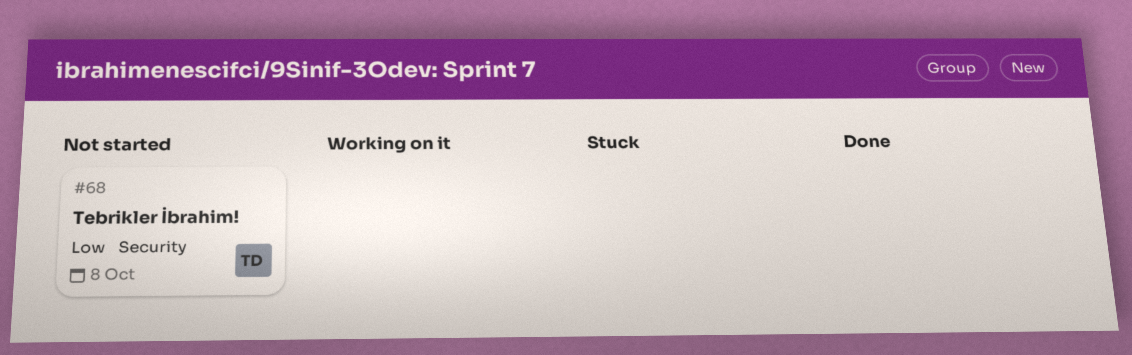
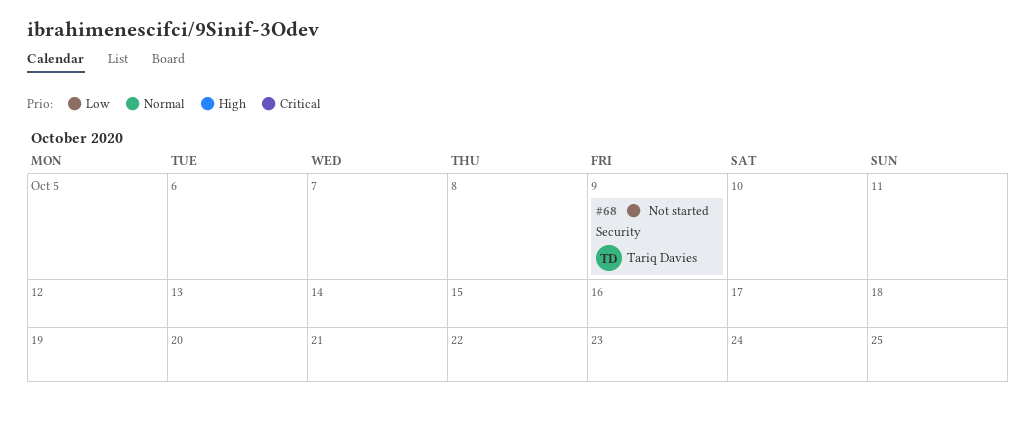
#68, due: Oct 8 -> Oct 9

